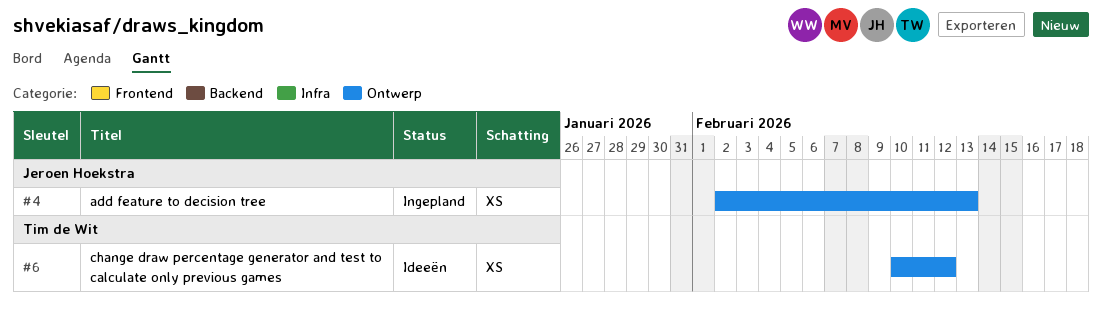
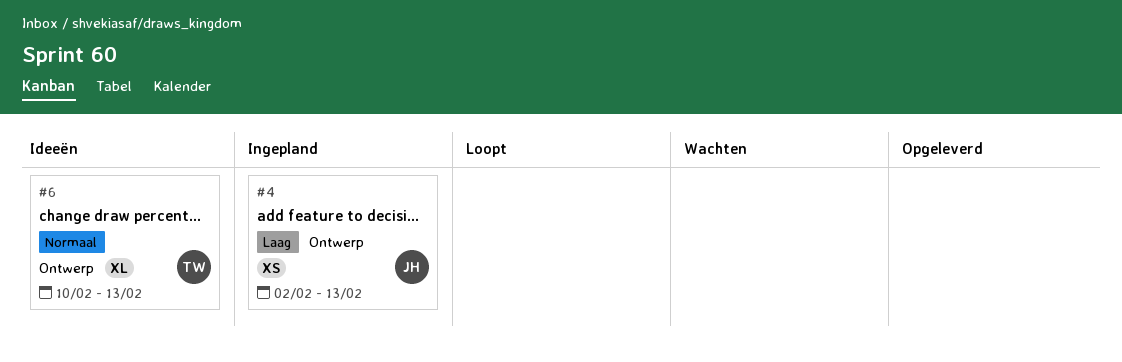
#6, estimate: XS -> XL
#6, due: Feb 12 -> Feb 13

